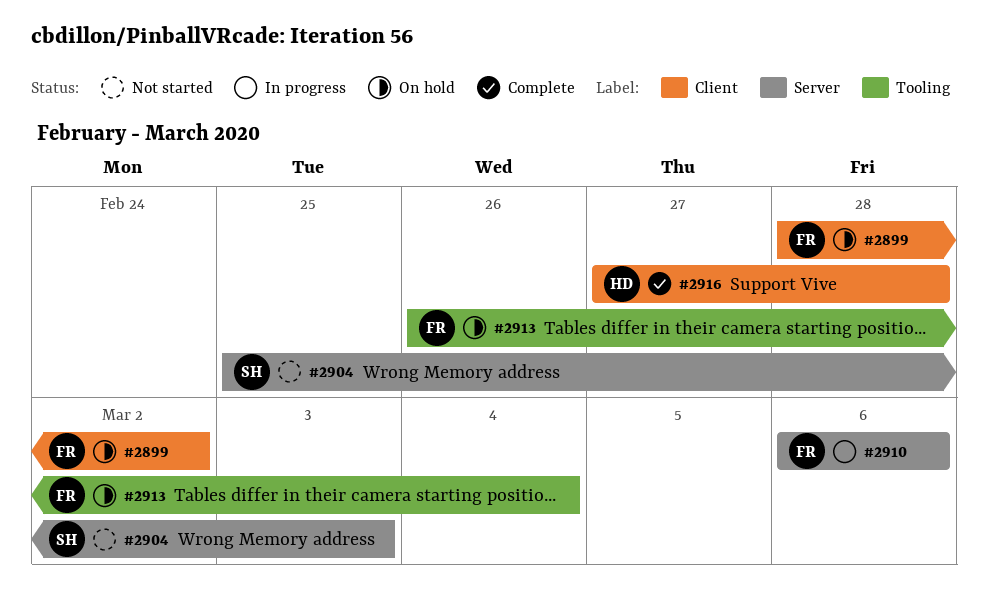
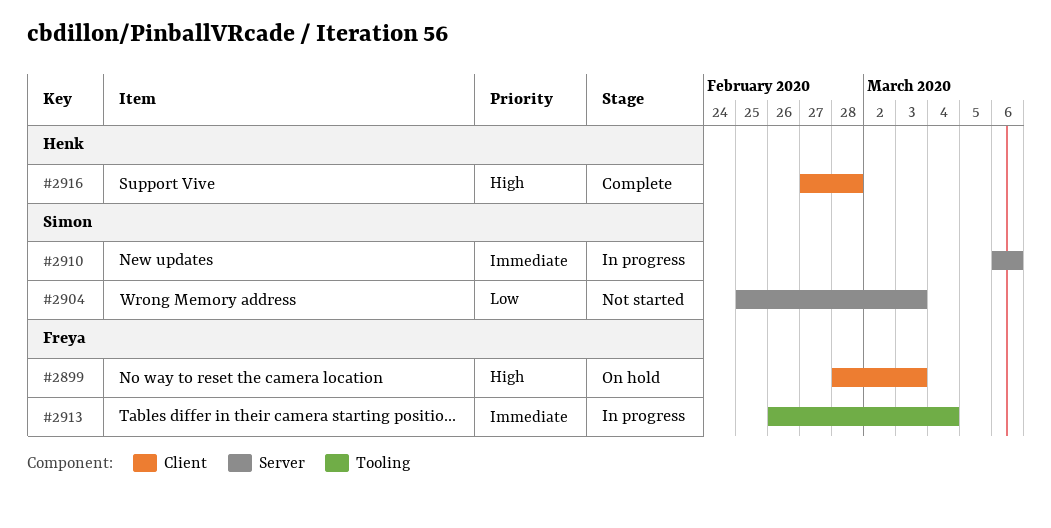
#2899, due: Mar 2 -> Mar 3
#2910, owner: Freya -> Simon
#2913, status: On hold -> In progress

